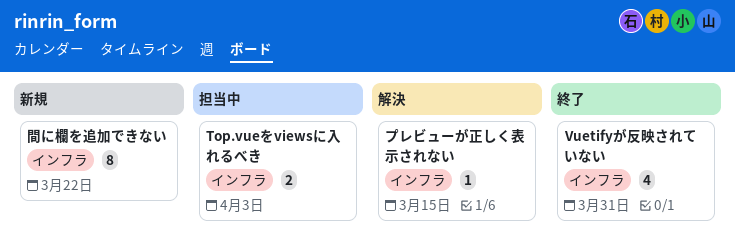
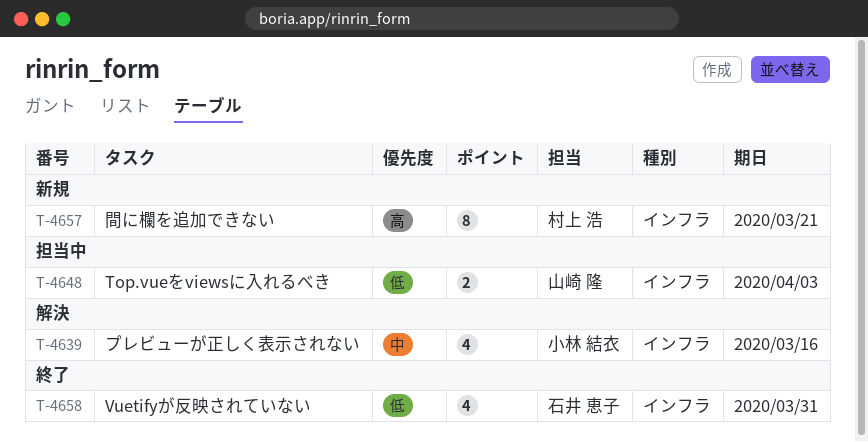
プレビューが正しく表示されない, estimate: 1 -> 4
プレビューが正しく表示されない, due: Mar 15 -> Mar 16
間に欄を追加できない, due: Mar 22 -> Mar 21

